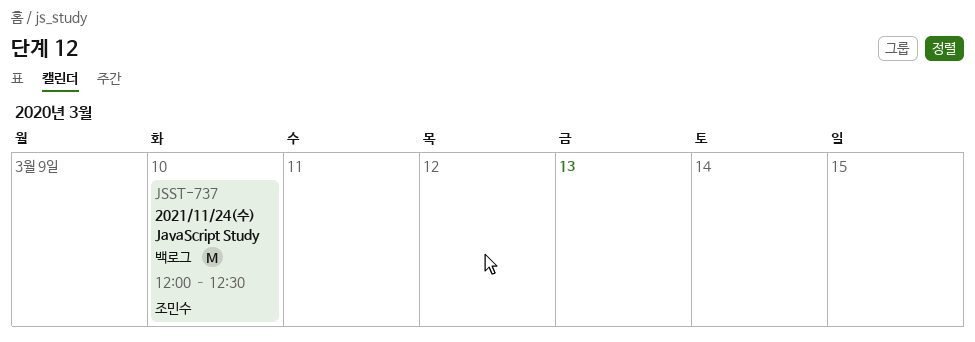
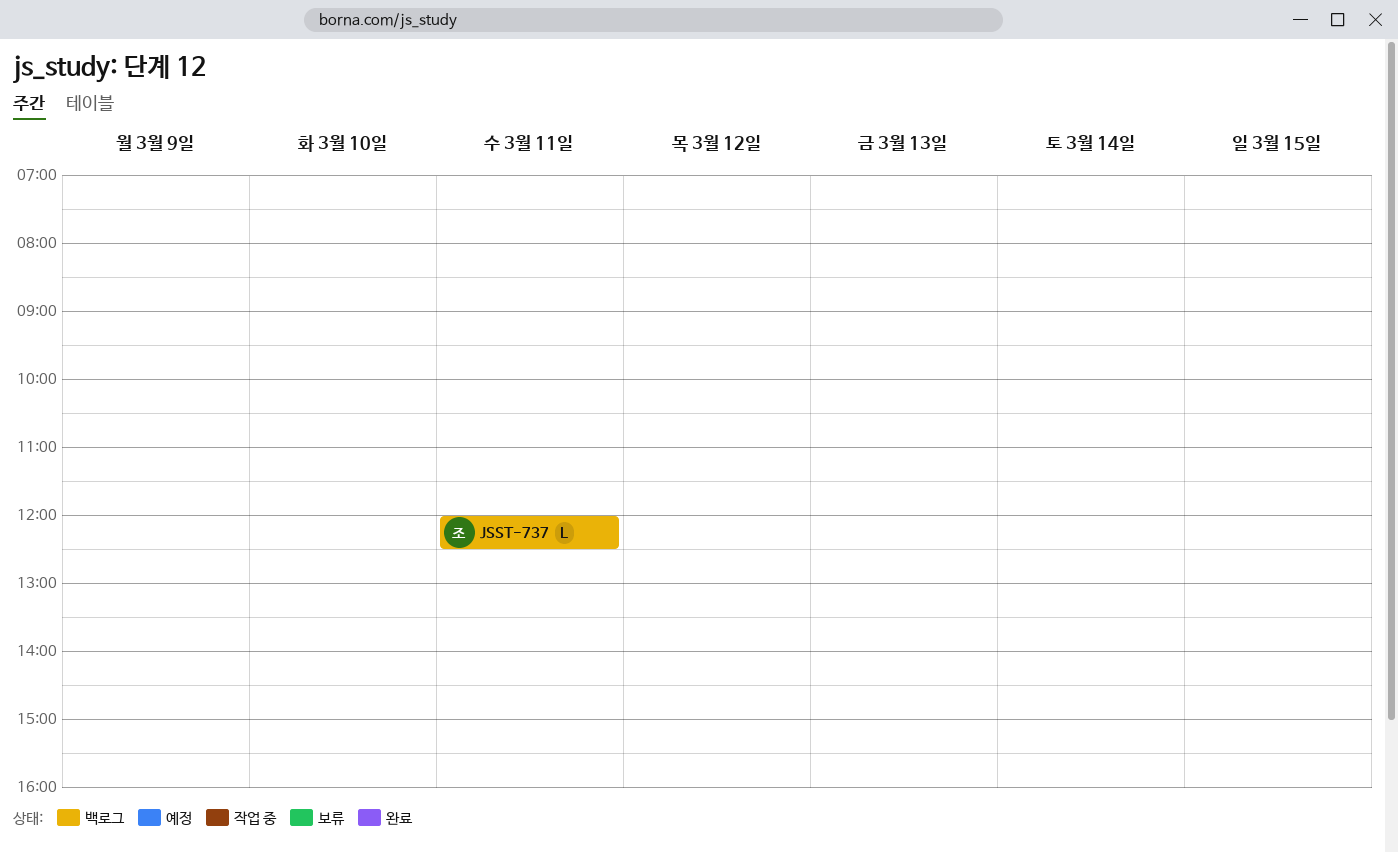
JSST-737, estimate: M -> L
JSST-737, day: Mar 10 -> Mar 11

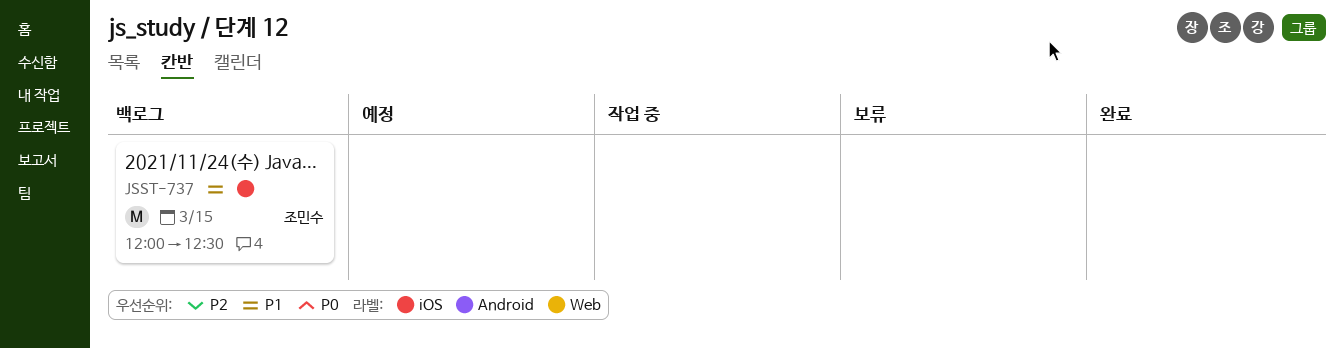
JSST-737, estimate: L -> M
JSST-737, day: Mar 11 -> Mar 15

